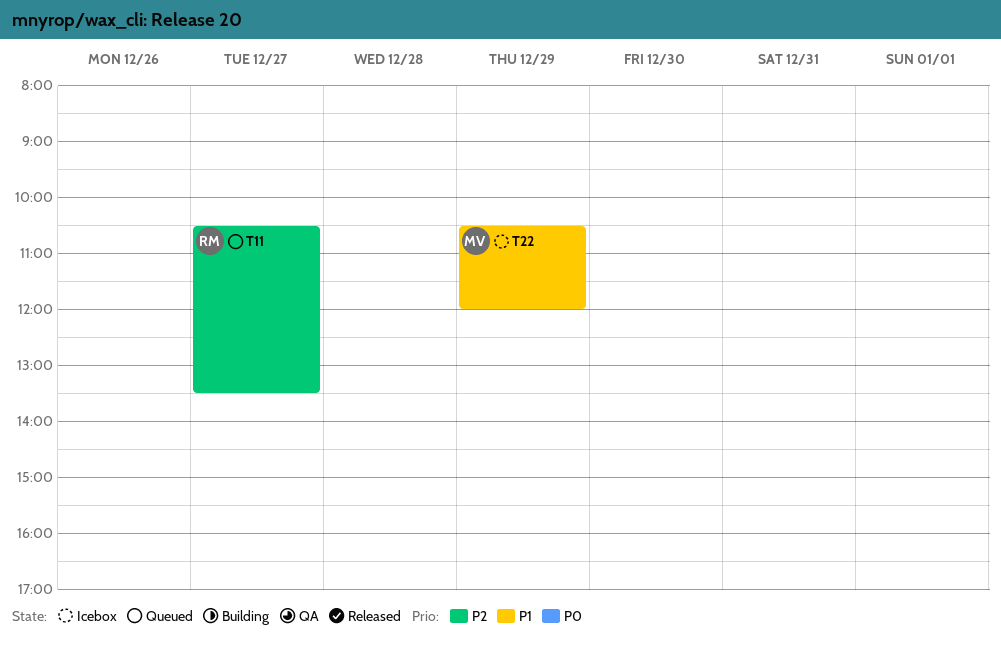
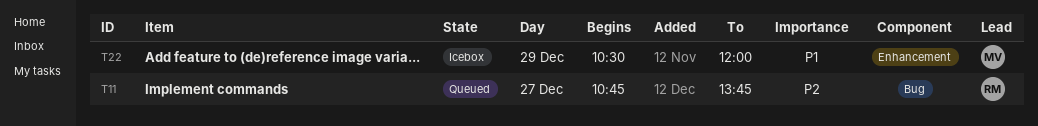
T11, begins: 10:30 -> 10:45
T11, ends: 13:30 -> 13:45

